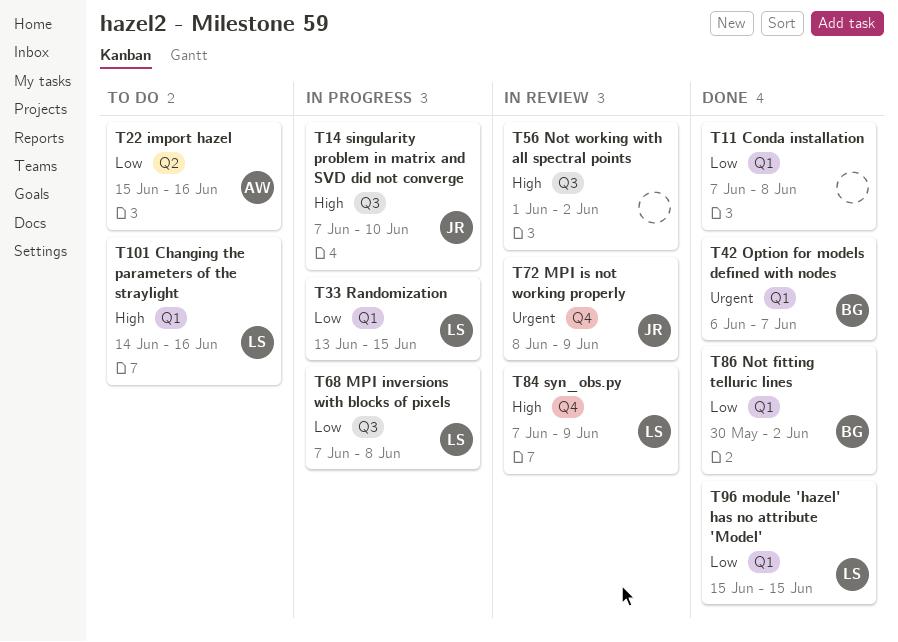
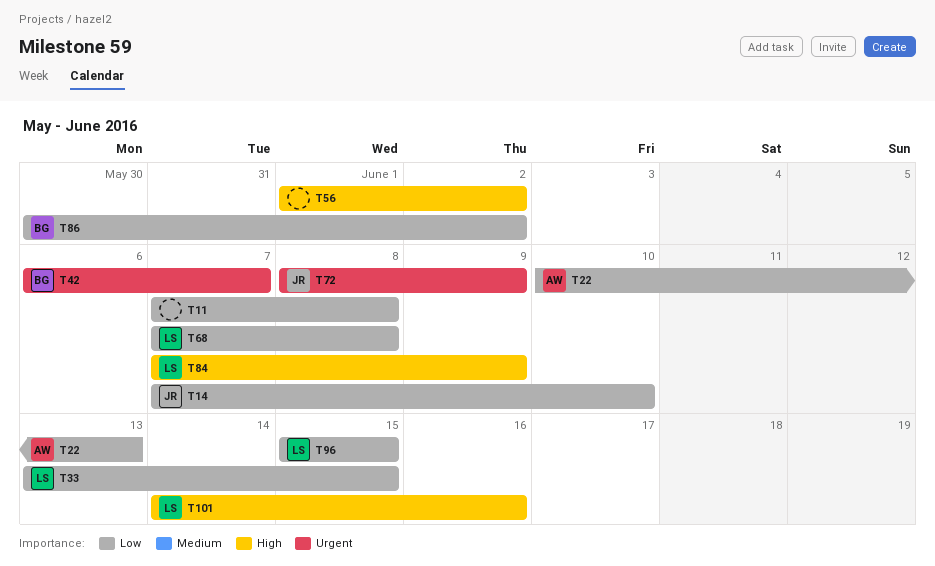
T14, priority: High -> Low
T22, start: Jun 15 -> Jun 10
T22, due: Jun 16 -> Jun 13

